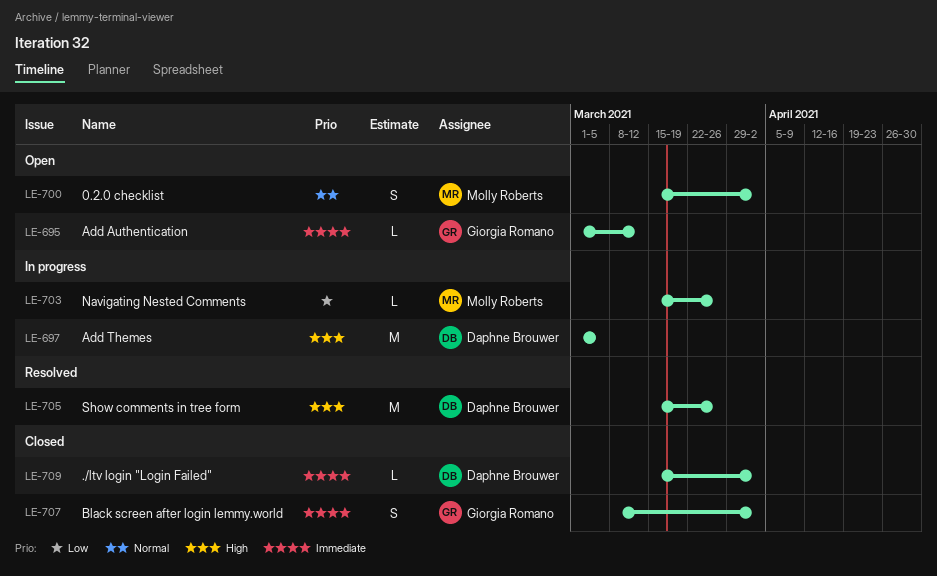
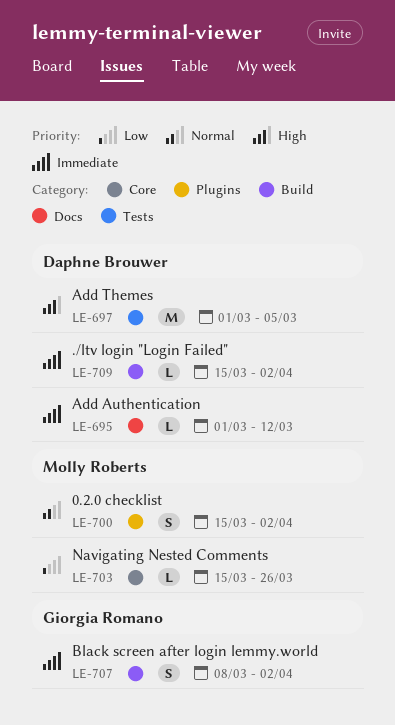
LE-695, owner: Giorgia Romano -> Daphne Brouwer
LE-705: present -> none

